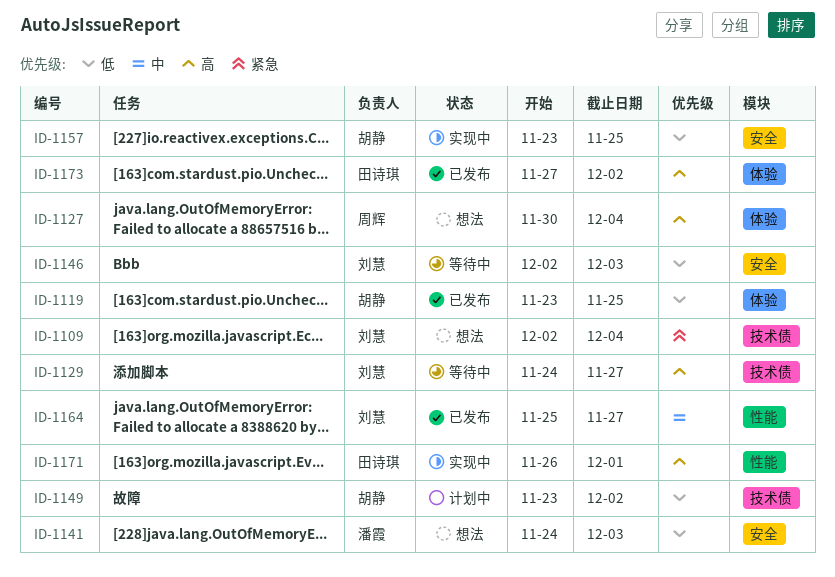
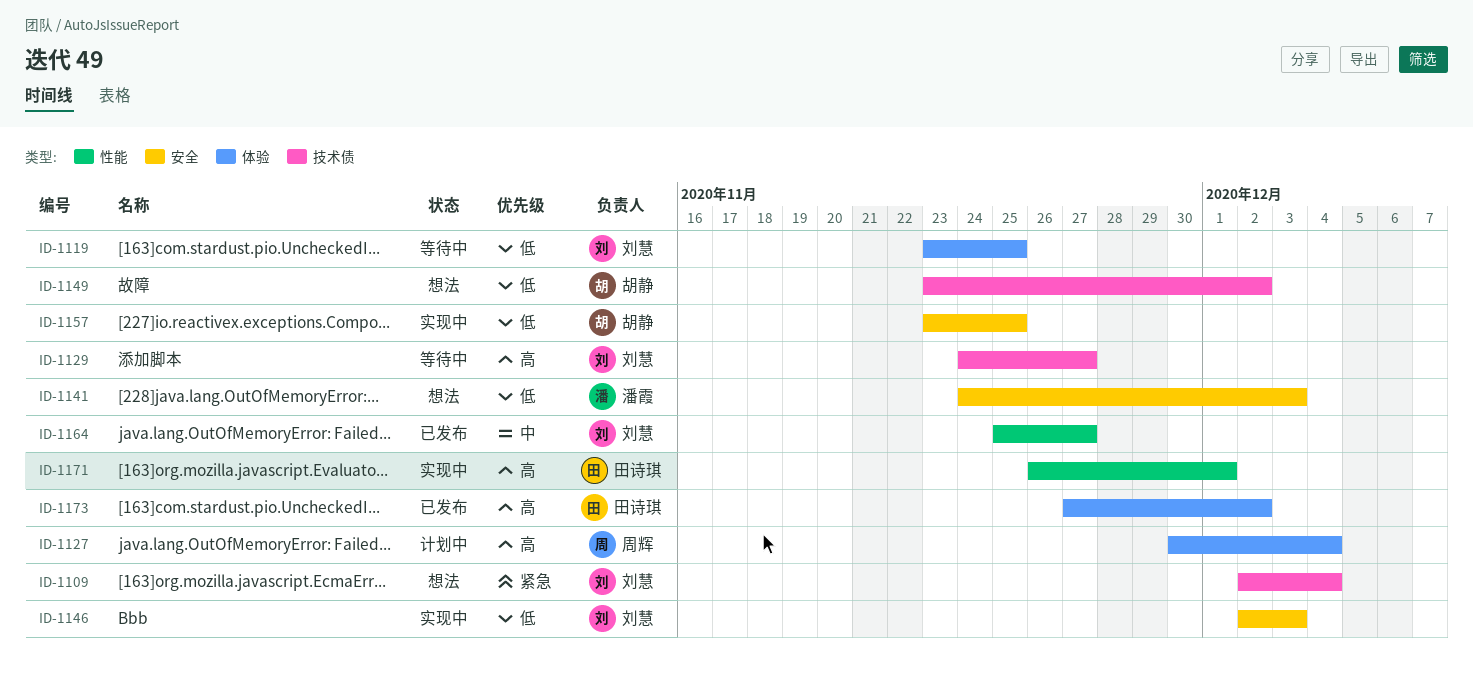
ID-1119, status: 已发布 -> 等待中
ID-1119, owner: 胡静 -> 刘慧
ID-1127, status: 想法 -> 计划中
ID-1146, status: 等待中 -> 实现中
ID-1149, status: 计划中 -> 想法

